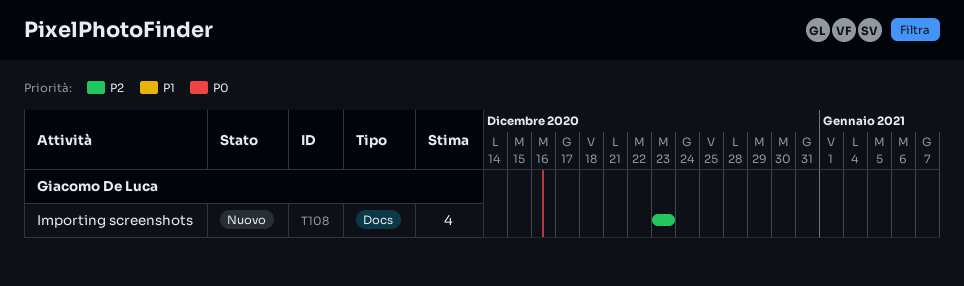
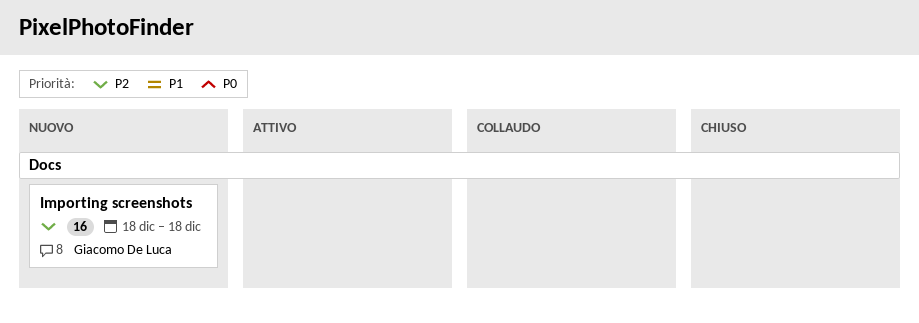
Importing screenshots, estimate: 4 -> 16
Importing screenshots, start: Dec 23 -> Dec 18
Importing screenshots, due: Dec 23 -> Dec 18

